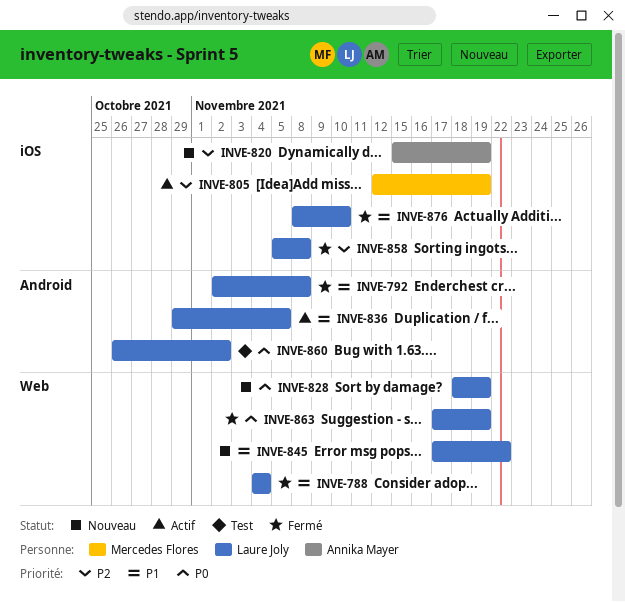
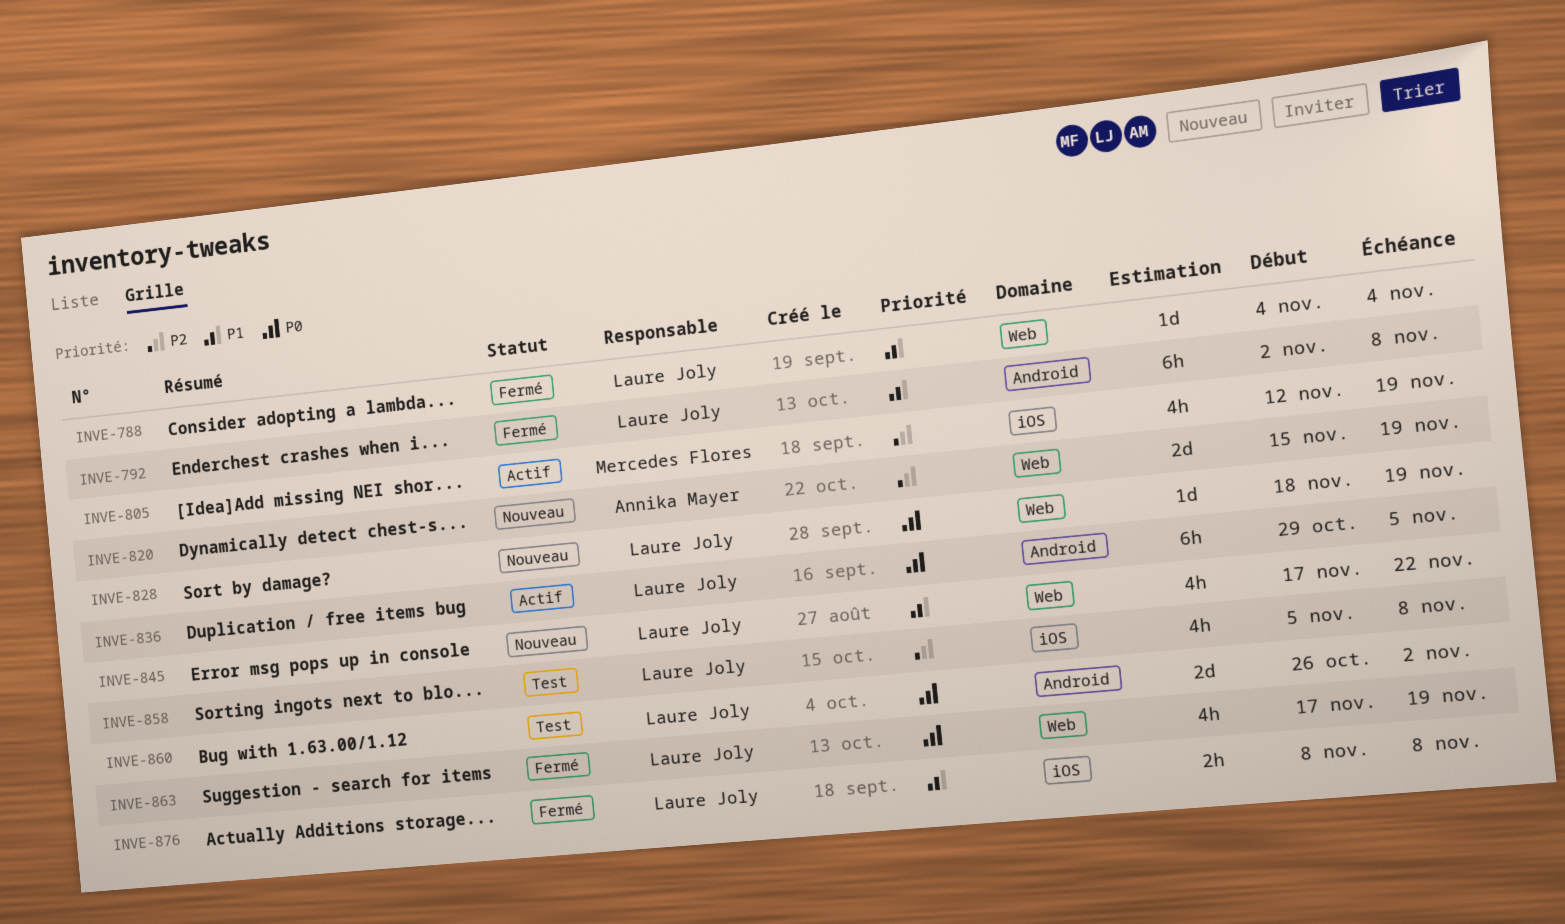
INVE-820, label: iOS -> Web
INVE-836, priority: P1 -> P0
INVE-858, status: Fermé -> Test
INVE-876, due: Nov 10 -> Nov 8

